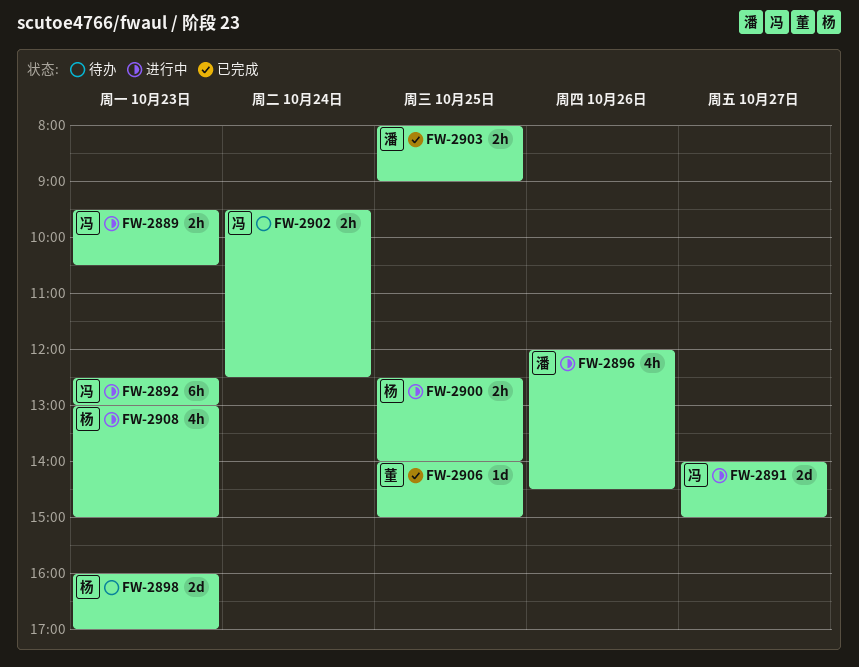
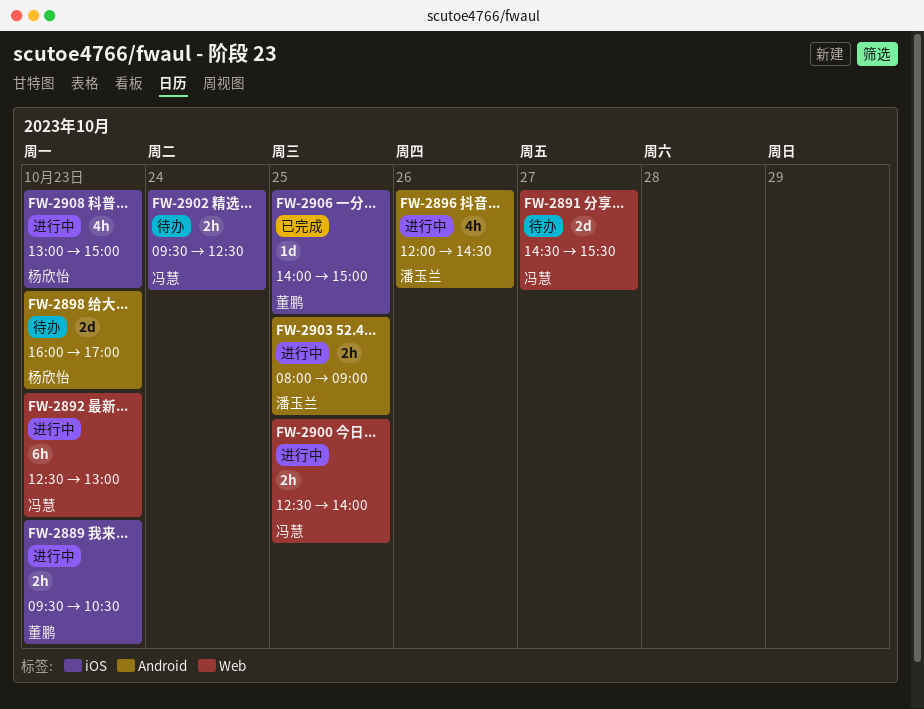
FW-2889, owner: 冯慧 -> 董鹏
FW-2891, status: 进行中 -> 待办
FW-2891, begins: 14:00 -> 14:30
FW-2891, ends: 15:00 -> 15:30
FW-2900, owner: 杨欣怡 -> 冯慧
FW-2903, status: 已完成 -> 进行中

